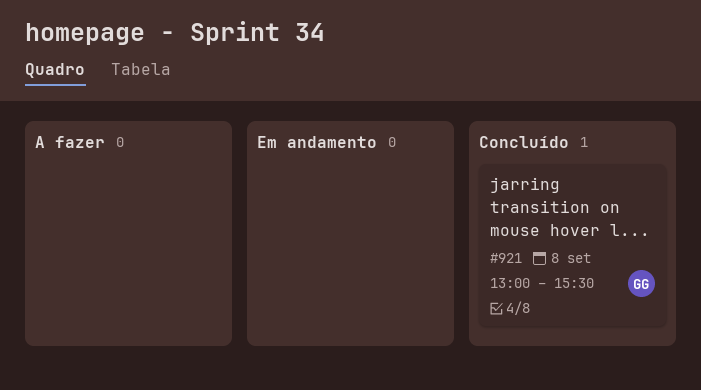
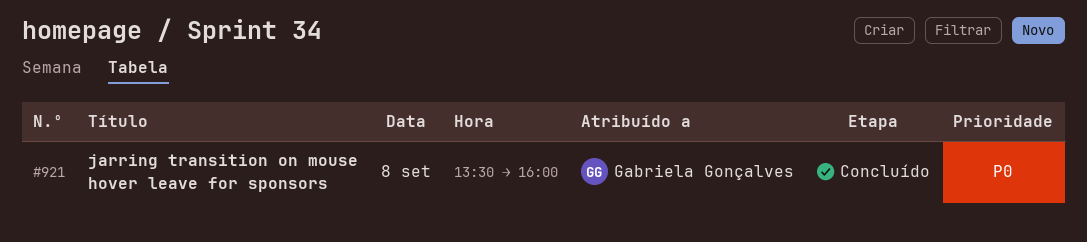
#921, begins: 13:00 -> 13:30
#921, ends: 15:30 -> 16:00

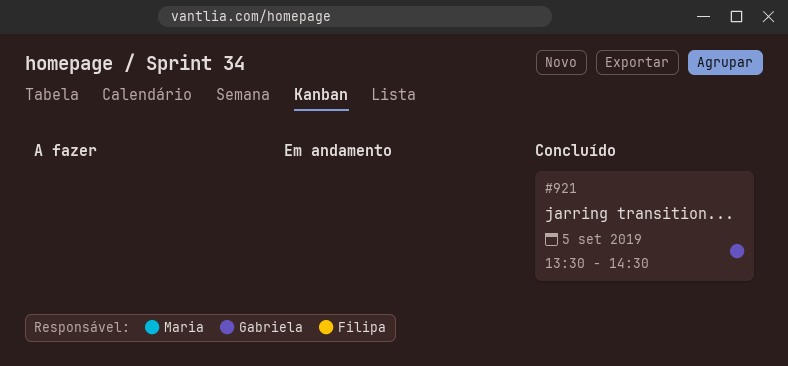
#921, day: Sep 8 -> Sep 5
#921, ends: 16:00 -> 14:30

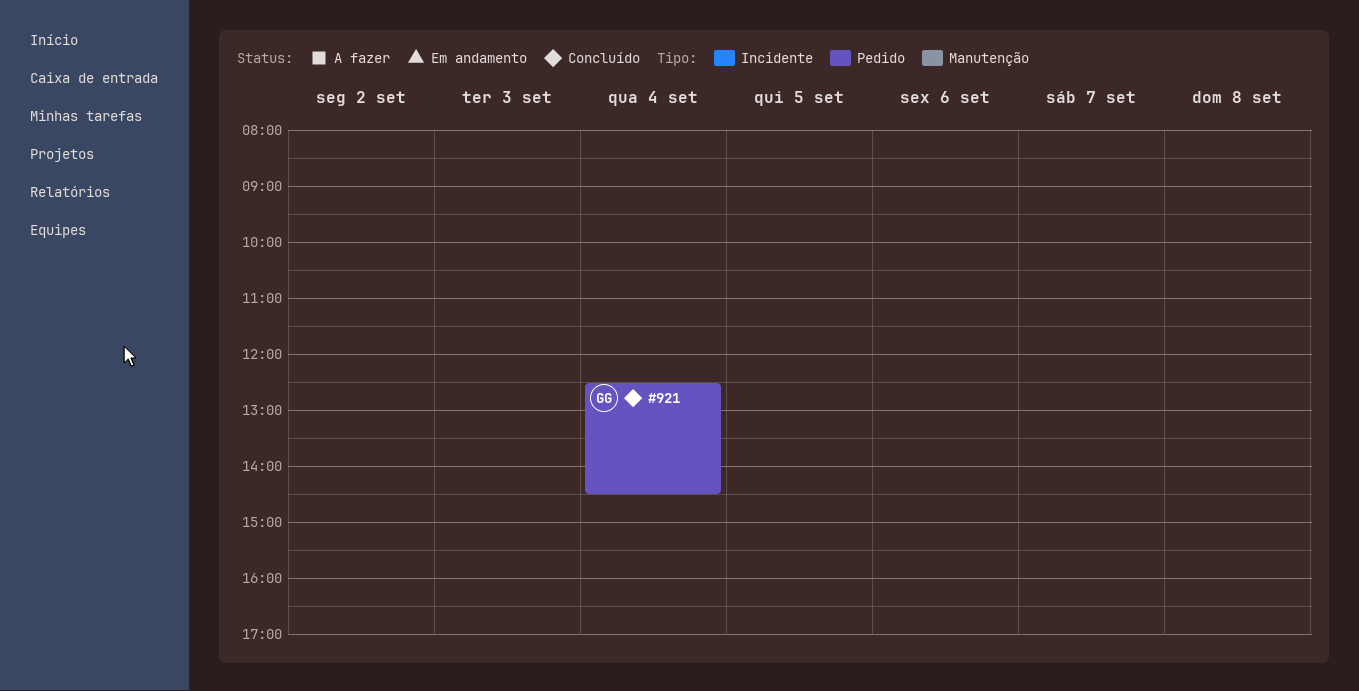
#921, day: Sep 5 -> Sep 4
#921, begins: 13:30 -> 12:30

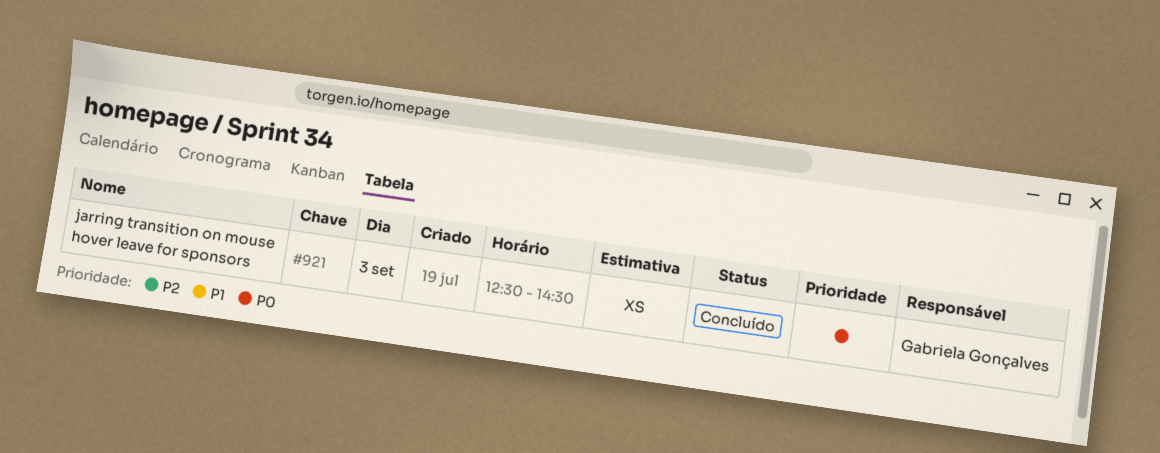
#921, day: Sep 4 -> Sep 3

